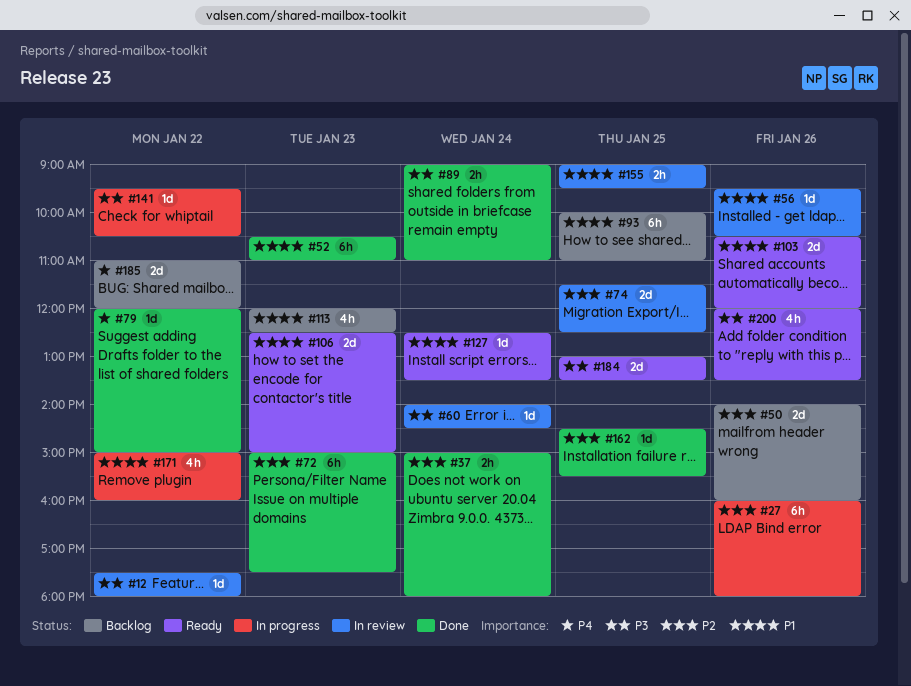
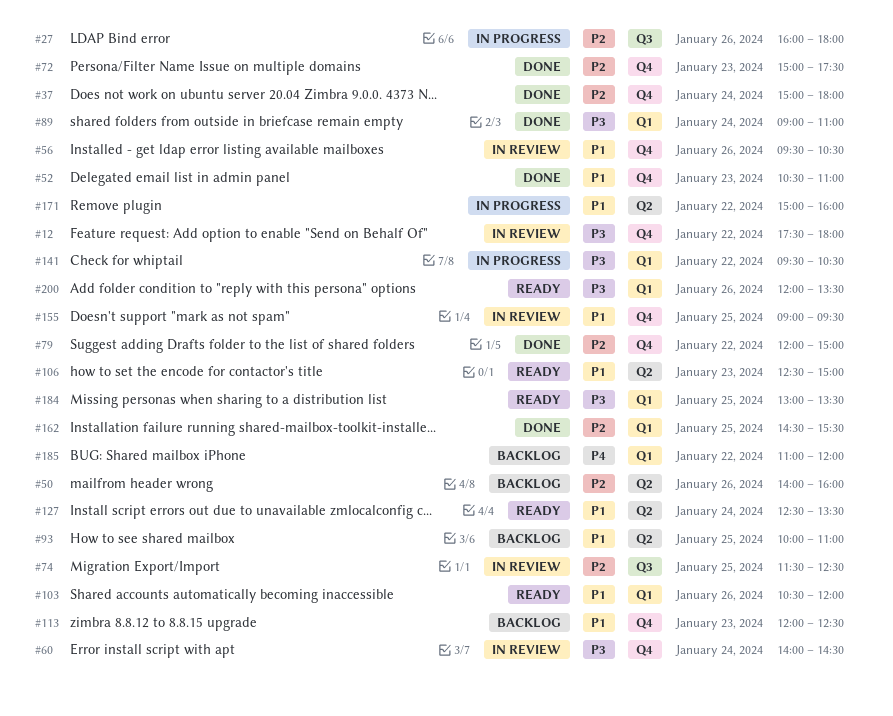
#79, priority: P4 -> P2

